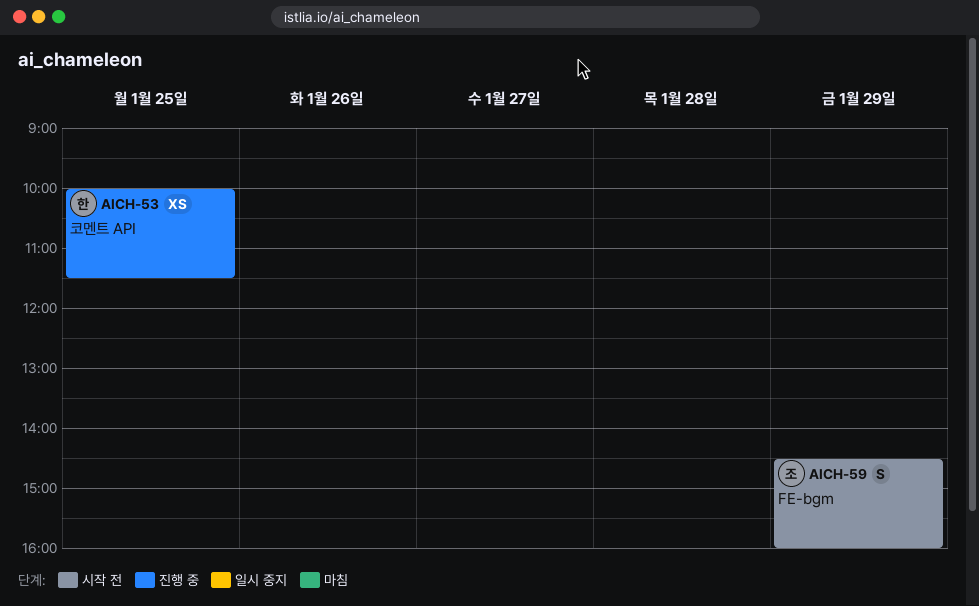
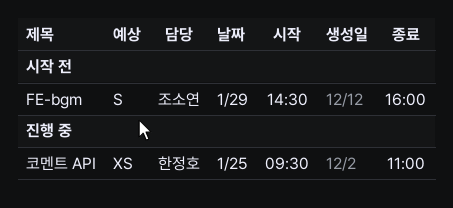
코멘트 API, begins: 10:00 -> 09:30
코멘트 API, ends: 11:30 -> 11:00

